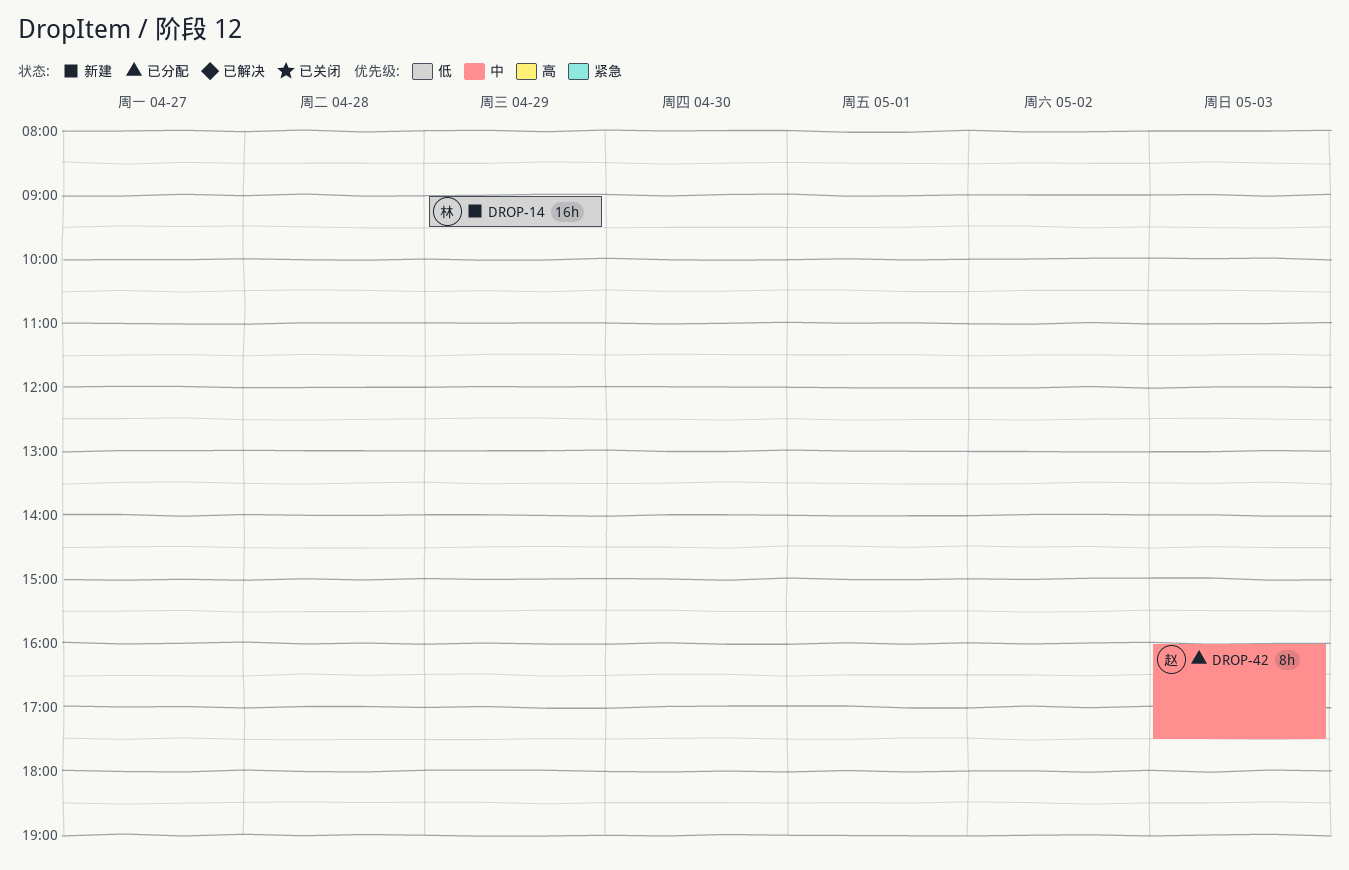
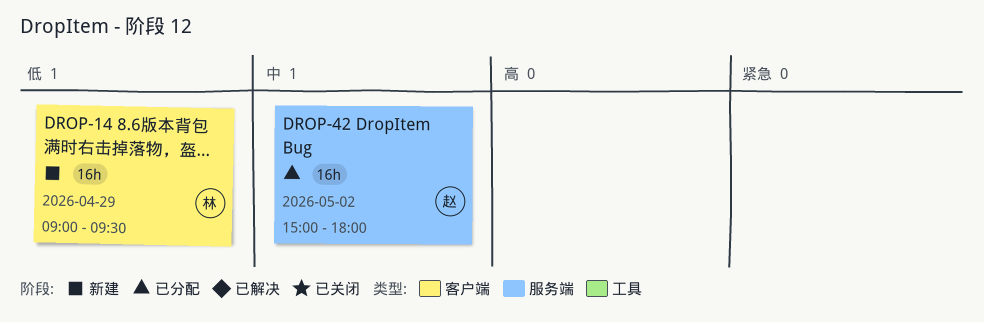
DROP-42, estimate: 8h -> 16h
DROP-42, day: May 3 -> May 2
DROP-42, begins: 16:00 -> 15:00
DROP-42, ends: 17:30 -> 18:00

